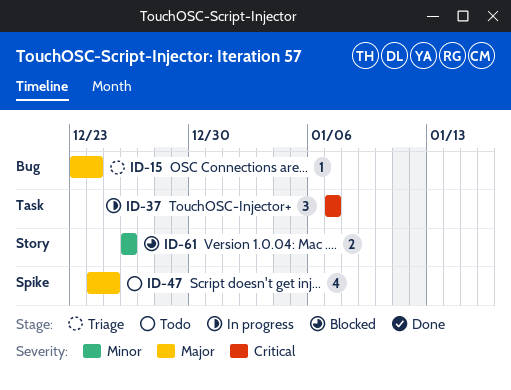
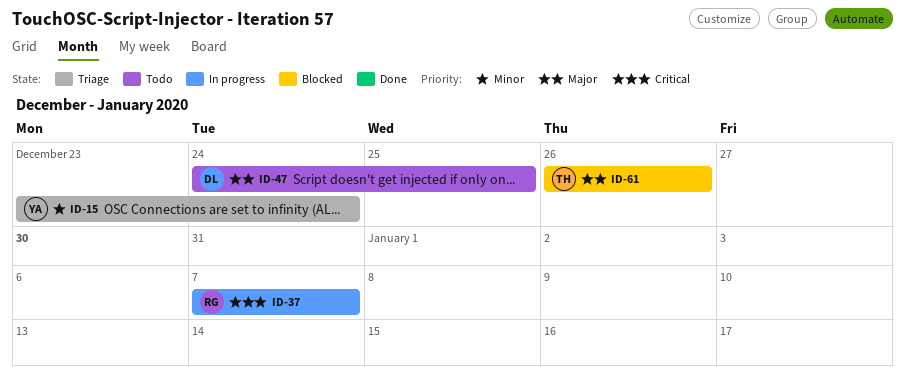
ID-15, priority: Major -> Minor
ID-61, priority: Minor -> Major

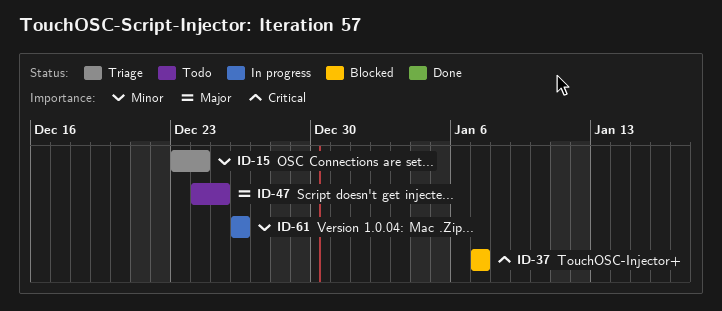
ID-37, status: In progress -> Blocked
ID-61, status: Blocked -> In progress
ID-61, priority: Major -> Minor

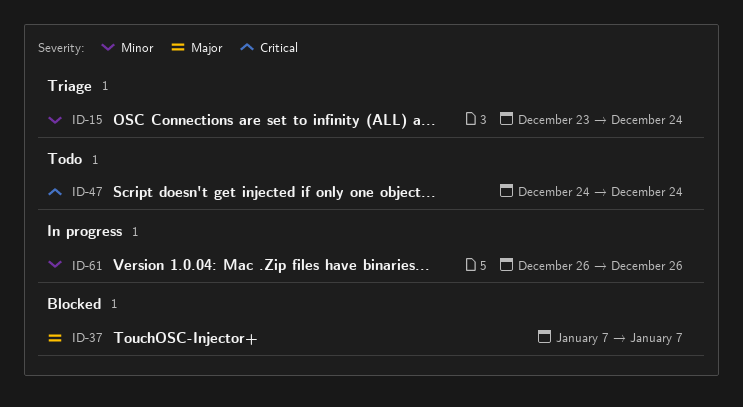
ID-37, priority: Critical -> Major
ID-47, priority: Major -> Critical
ID-47, due: Dec 25 -> Dec 24

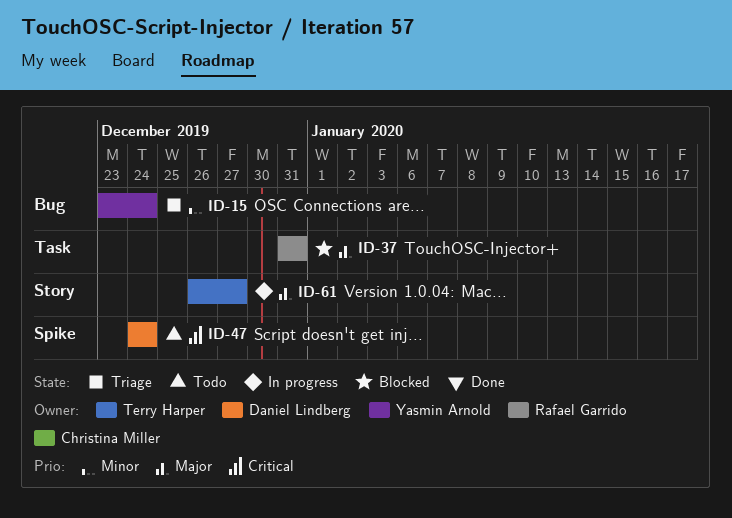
ID-37, start: Jan 7 -> Dec 31
ID-37, due: Jan 7 -> Dec 31
ID-61, priority: Minor -> Major
ID-61, due: Dec 26 -> Dec 27

